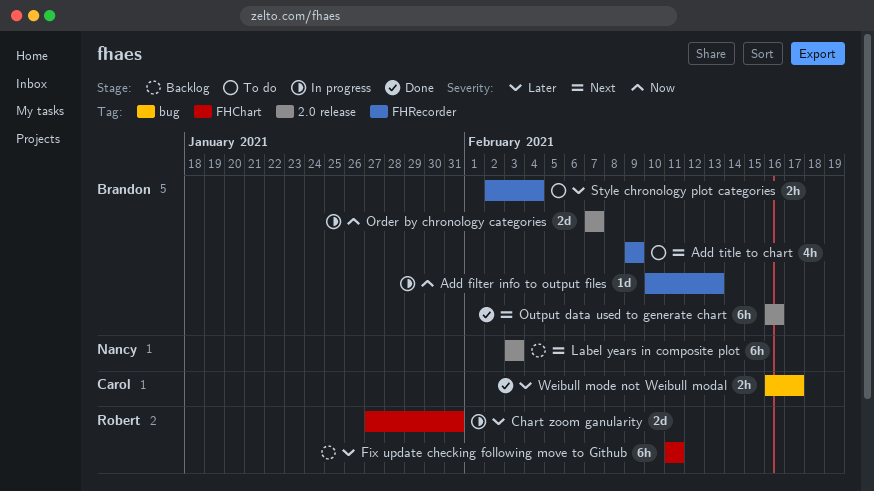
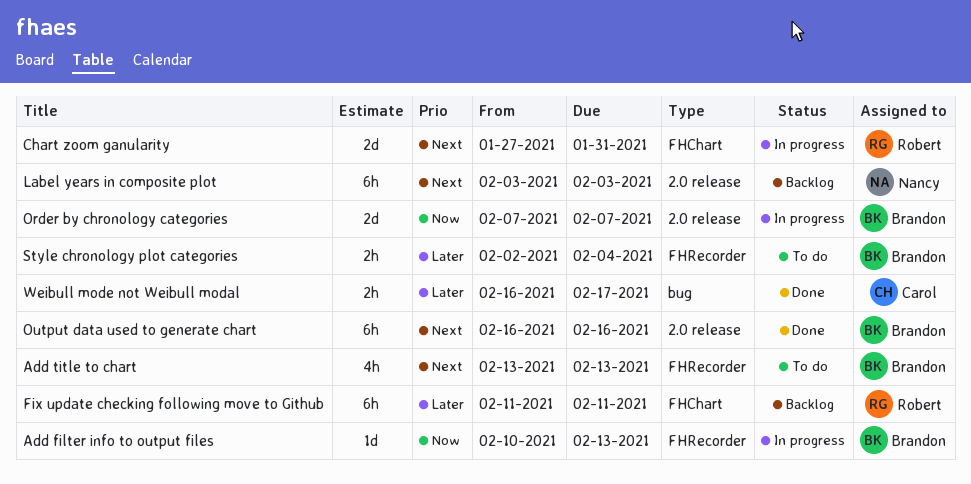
Add title to chart, start: Feb 9 -> Feb 13
Add title to chart, due: Feb 9 -> Feb 13
Chart zoom ganularity, priority: Later -> Next

